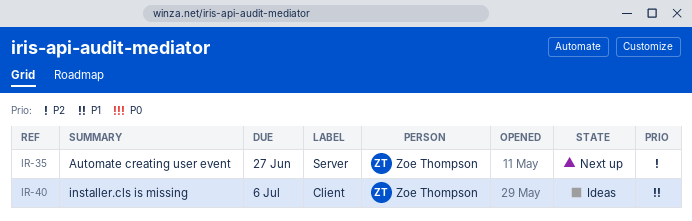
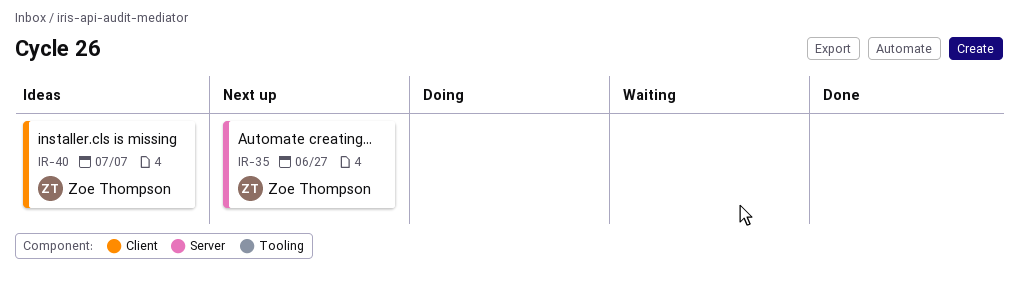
IR-40, due: Jul 6 -> Jul 7

